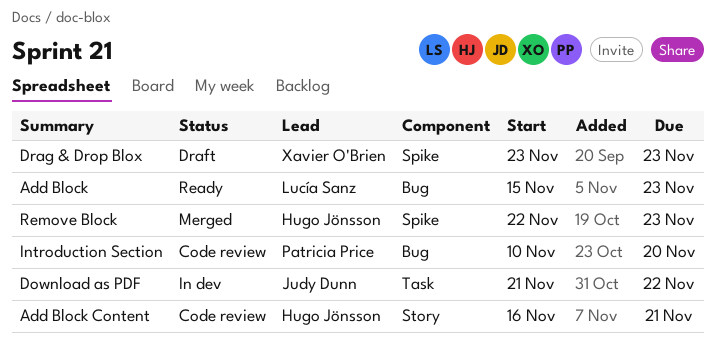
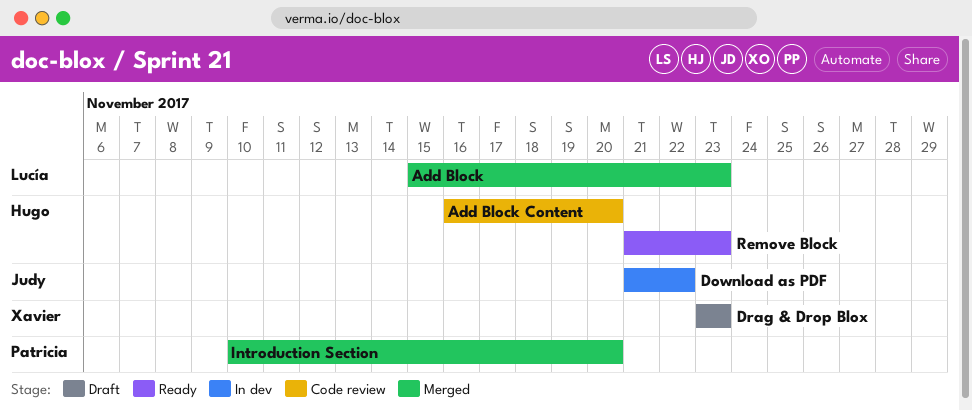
Add Block, status: Ready -> Merged
Add Block Content, due: Nov 21 -> Nov 20
Introduction Section, status: Code review -> Merged
Remove Block, status: Merged -> Ready
Remove Block, start: Nov 22 -> Nov 21

